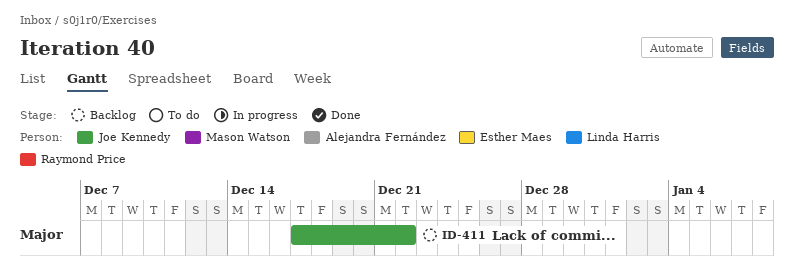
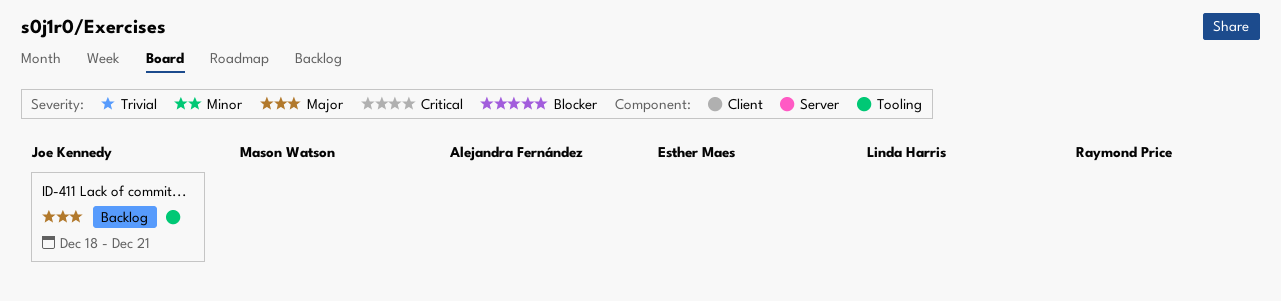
ID-411, start: Dec 17 -> Dec 18
ID-411, due: Dec 22 -> Dec 21

